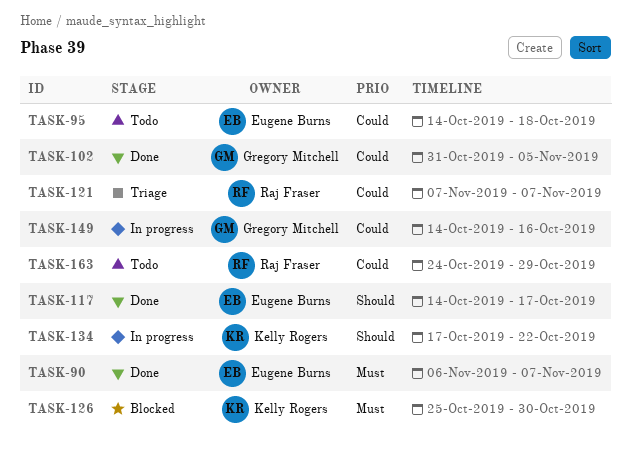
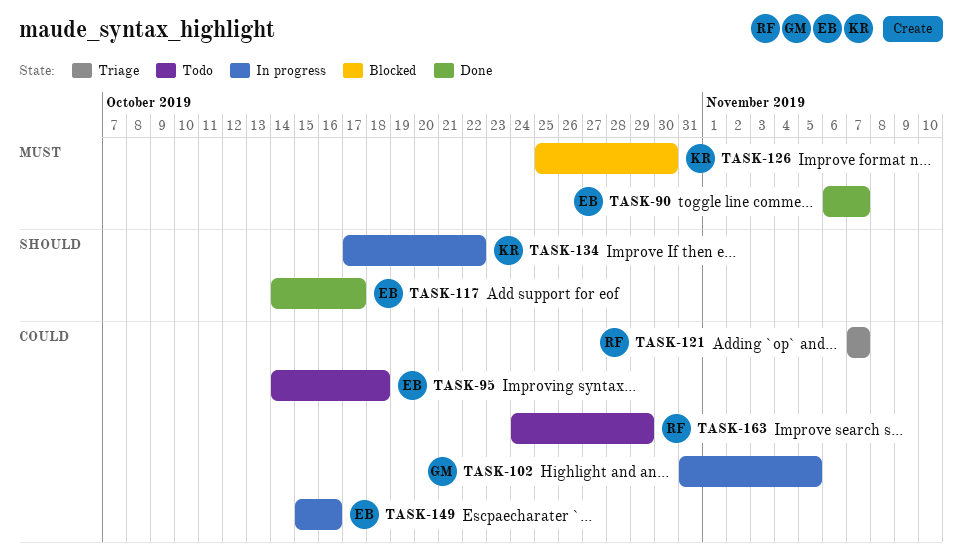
TASK-102, status: Done -> In progress
TASK-149, owner: Gregory Mitchell -> Eugene Burns
TASK-149, start: Oct 14 -> Oct 15

